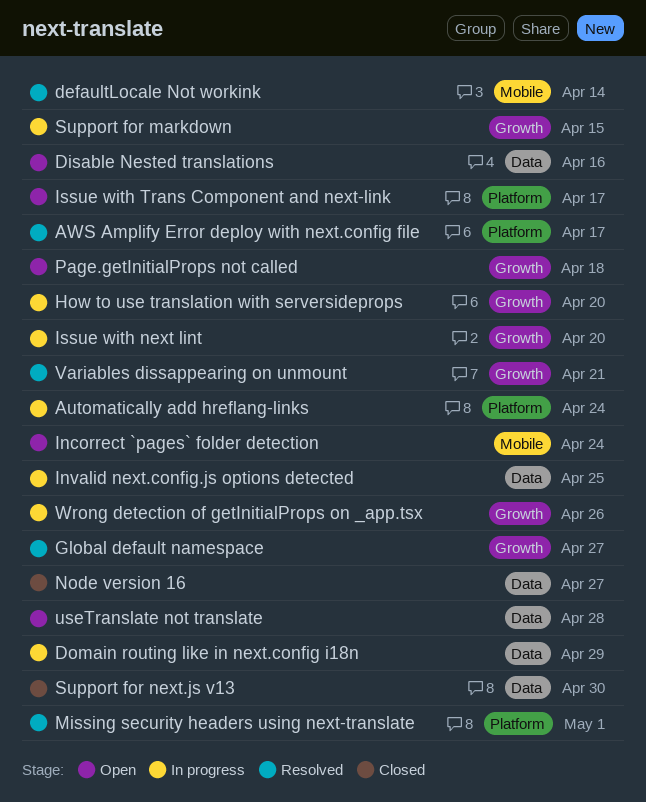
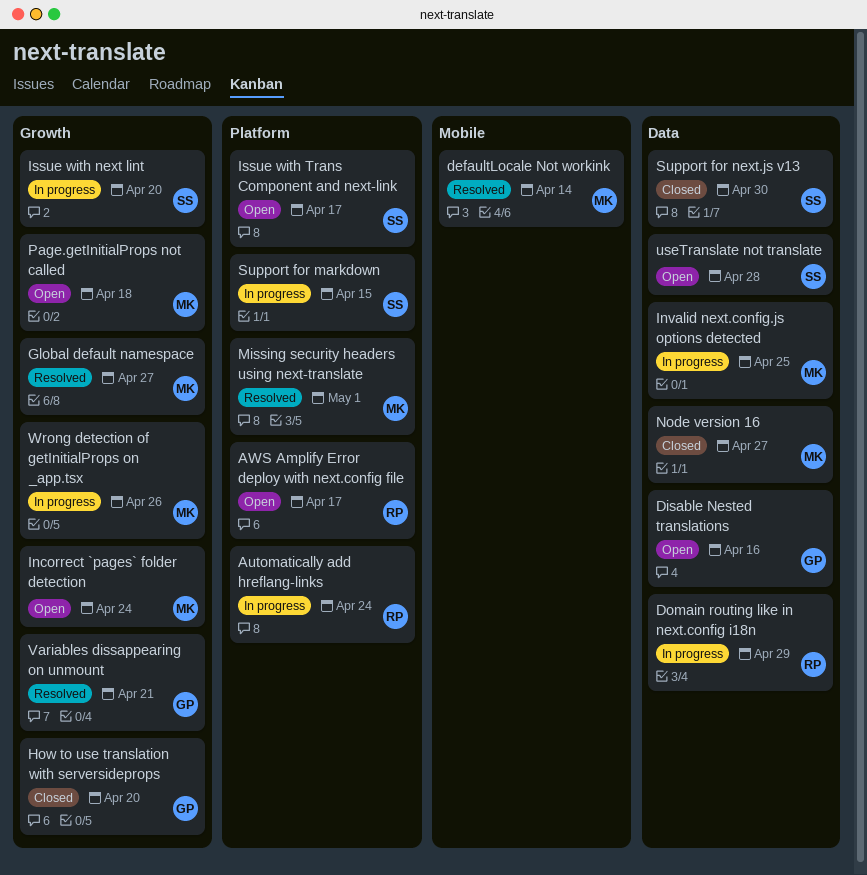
AWS Amplify Error deploy with next.config file, status: Resolved -> Open
How to use translation with serversideprops, status: In progress -> Closed
Incorrect `pages` folder detection, label: Mobile -> Growth
Support for markdown, label: Growth -> Platform

